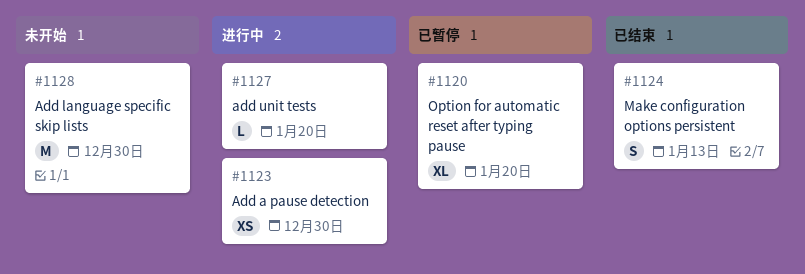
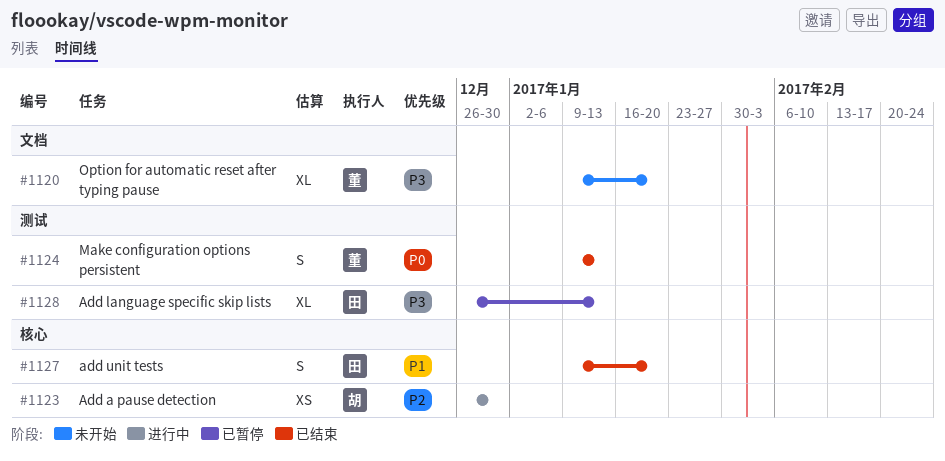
#1120, status: 已暂停 -> 未开始
#1127, status: 进行中 -> 已结束
#1127, estimate: L -> S
#1128, status: 未开始 -> 已暂停
#1128, estimate: M -> XL
#1128, due: Dec 30 -> Jan 13

